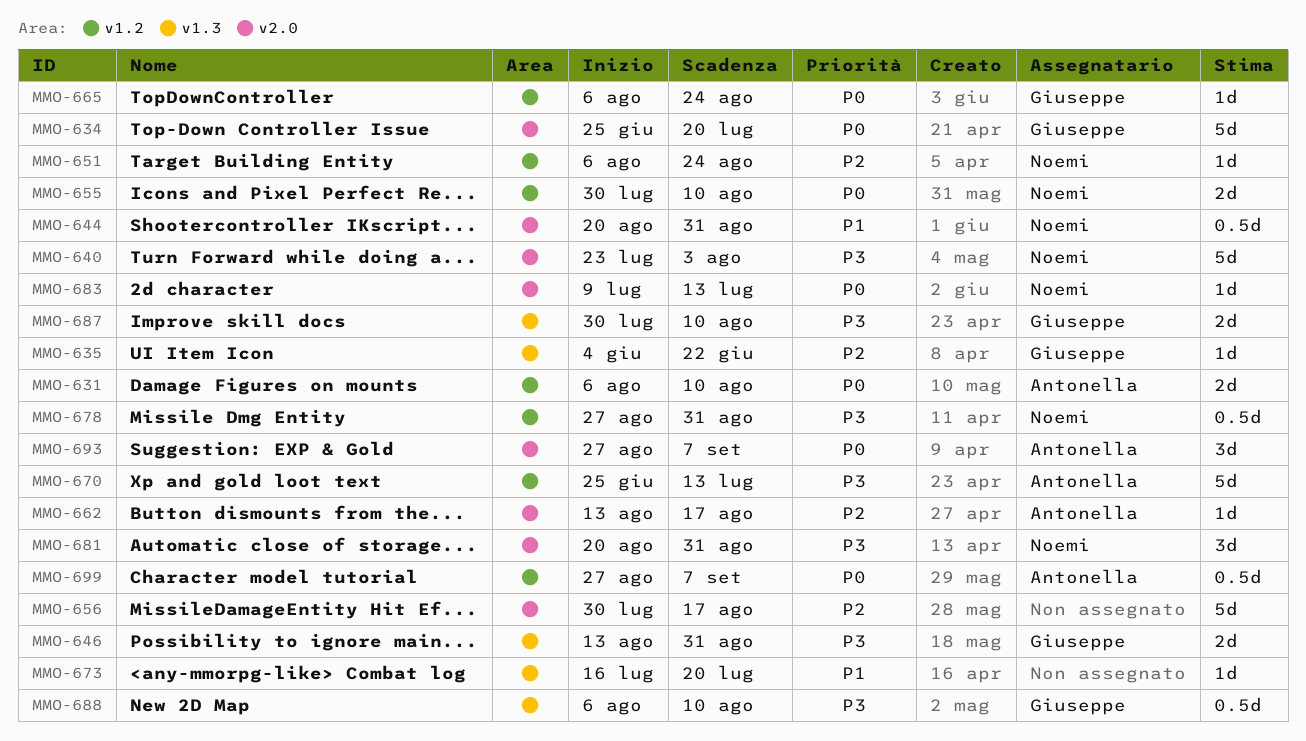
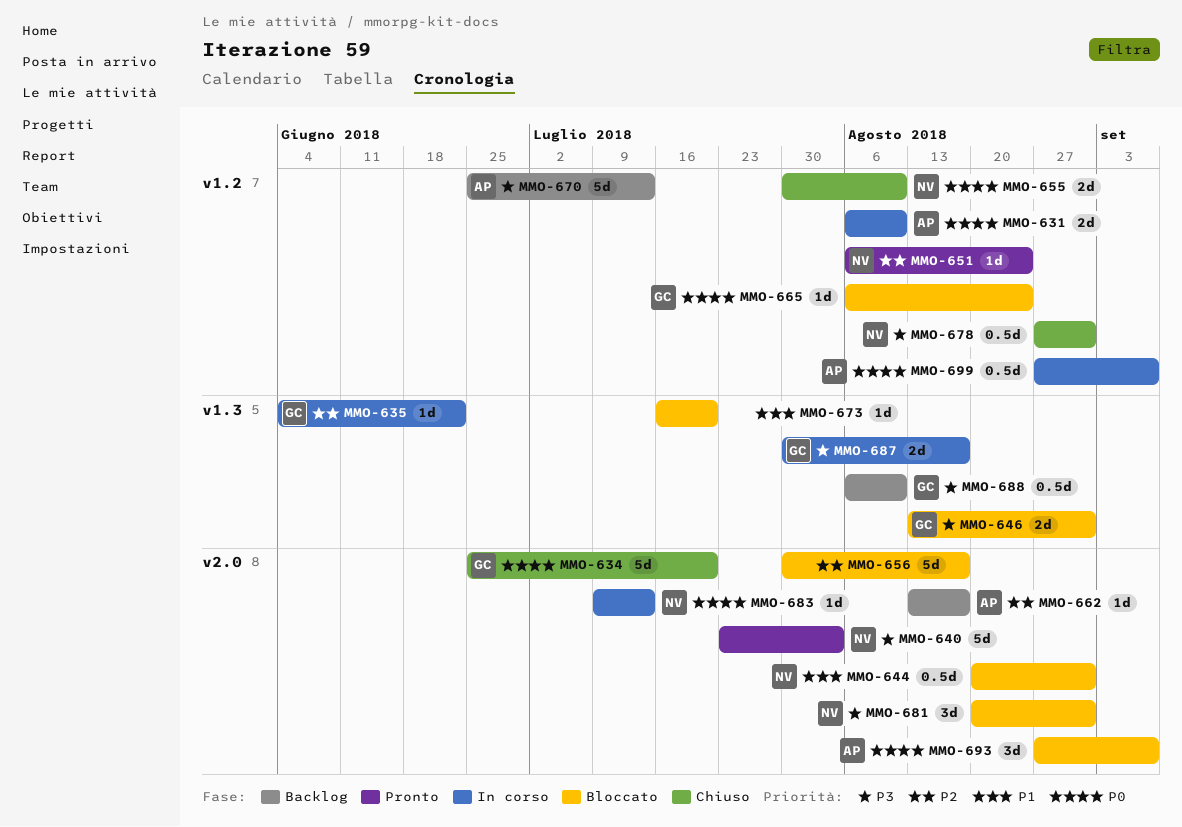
MMO-687, due: Aug 10 -> Aug 17

